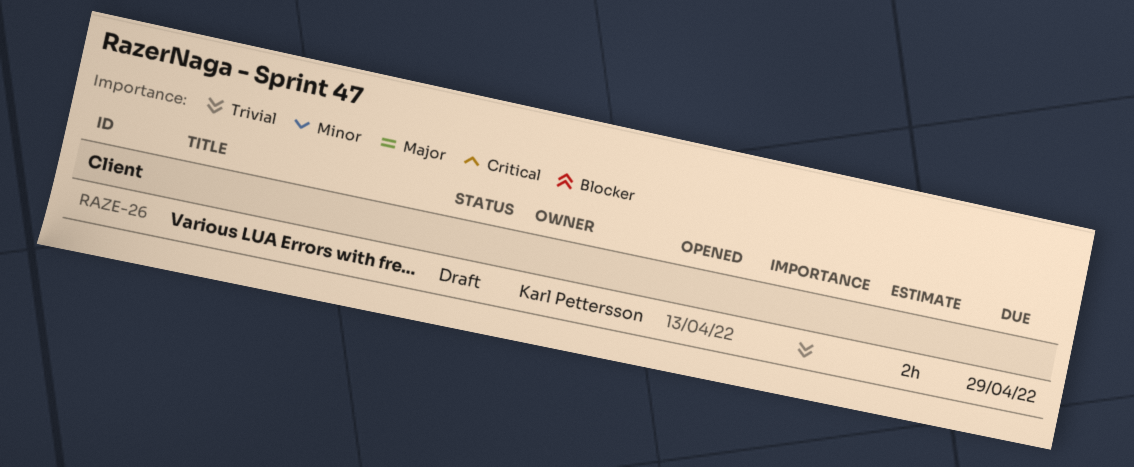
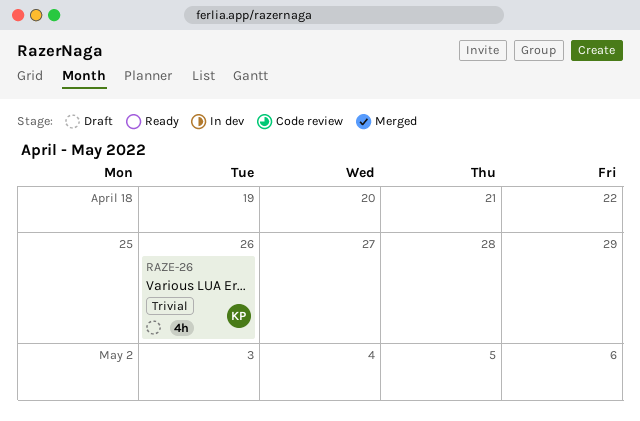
RAZE-26, estimate: 2h -> 4h
RAZE-26, due: Apr 29 -> Apr 26

